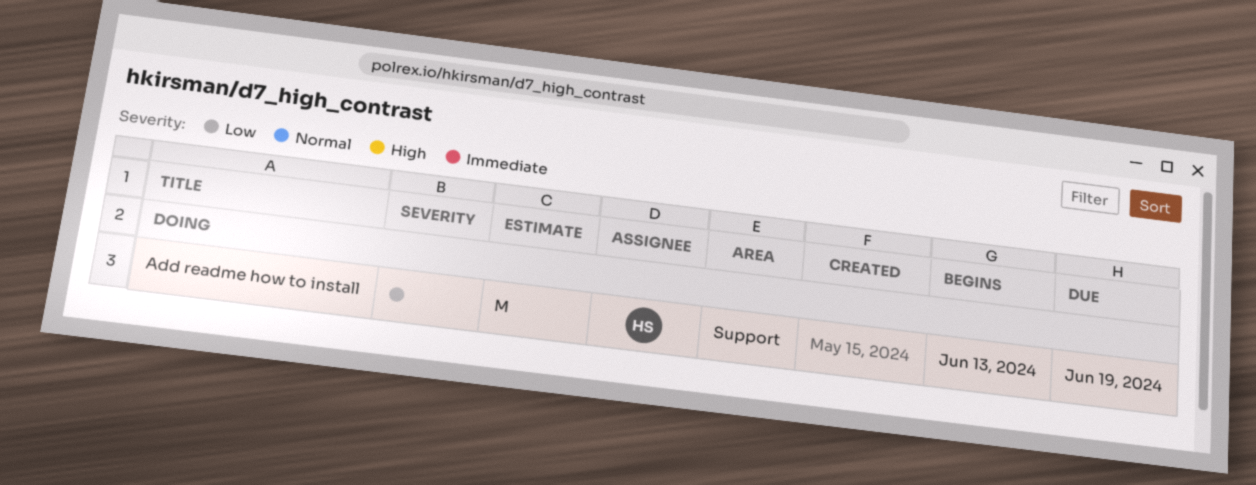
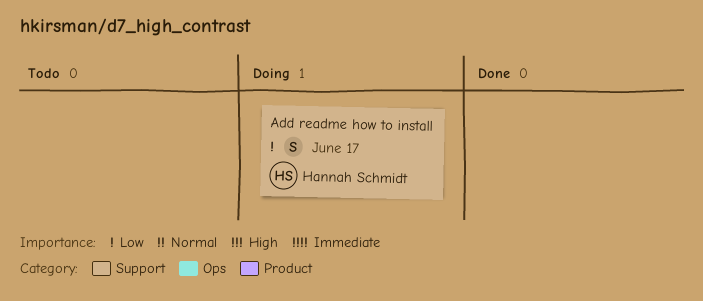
Add readme how to install, estimate: M -> S
Add readme how to install, due: Jun 19 -> Jun 17

